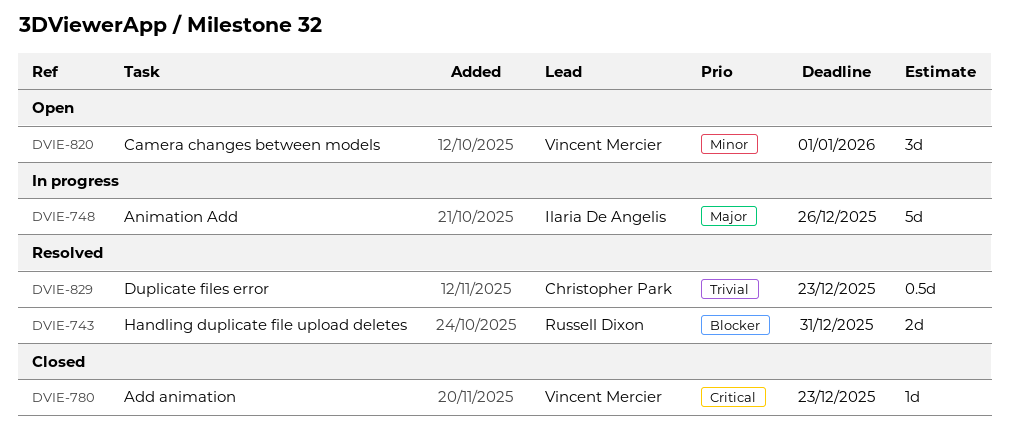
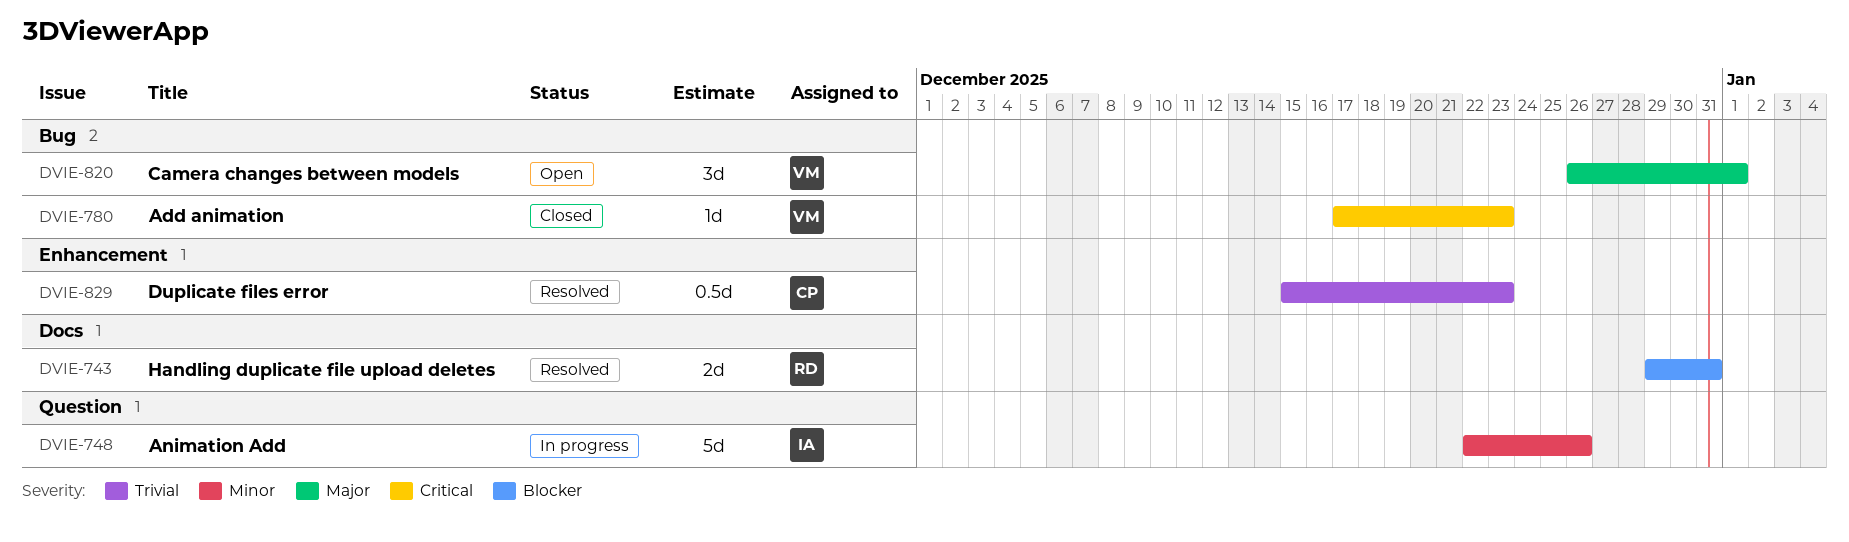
DVIE-748, priority: Major -> Minor
DVIE-820, priority: Minor -> Major

